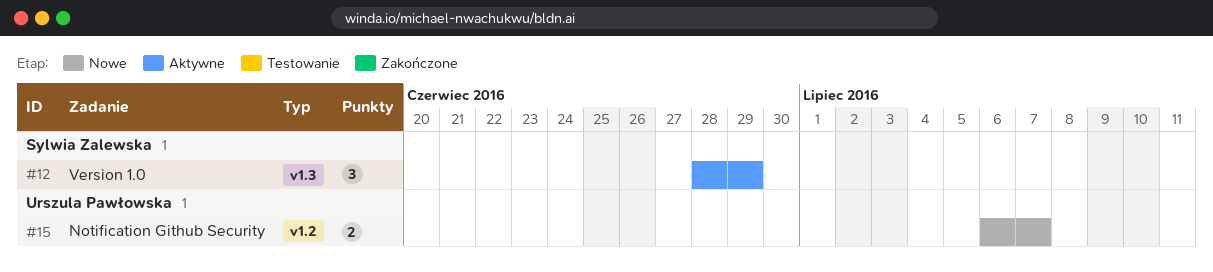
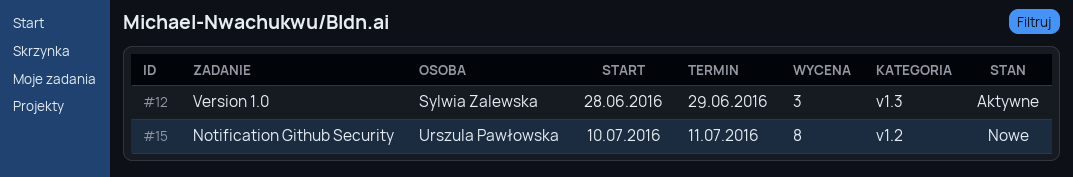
#15, estimate: 2 -> 8
#15, start: Jul 6 -> Jul 10
#15, due: Jul 7 -> Jul 11

